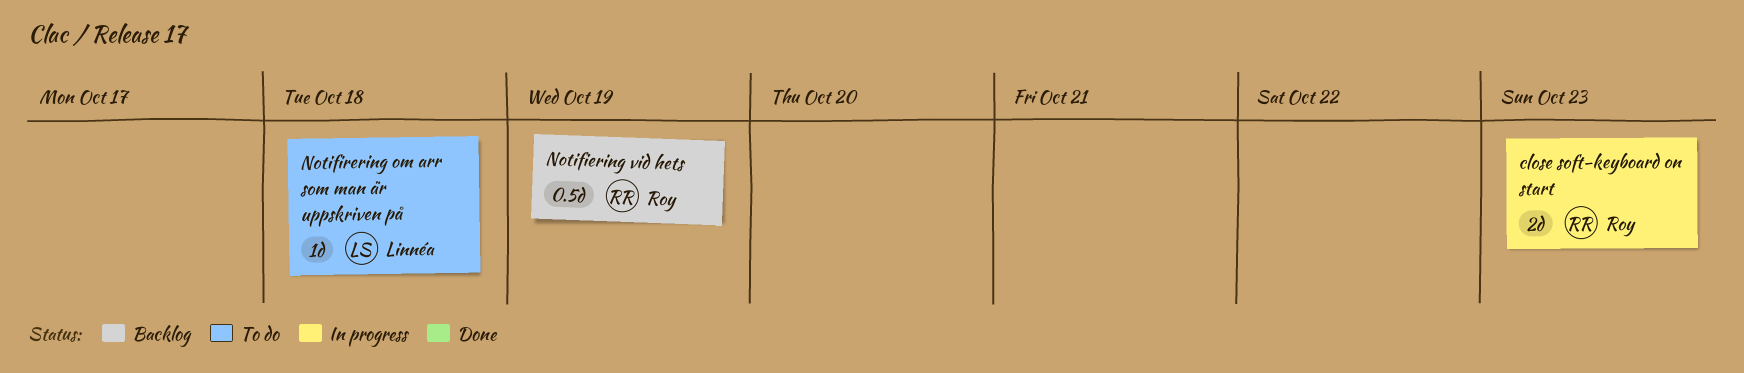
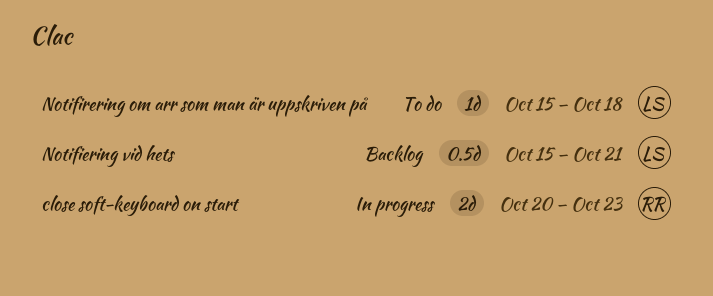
Notifiering vid hets, owner: Roy -> Linnéa
Notifiering vid hets, due: Oct 19 -> Oct 21

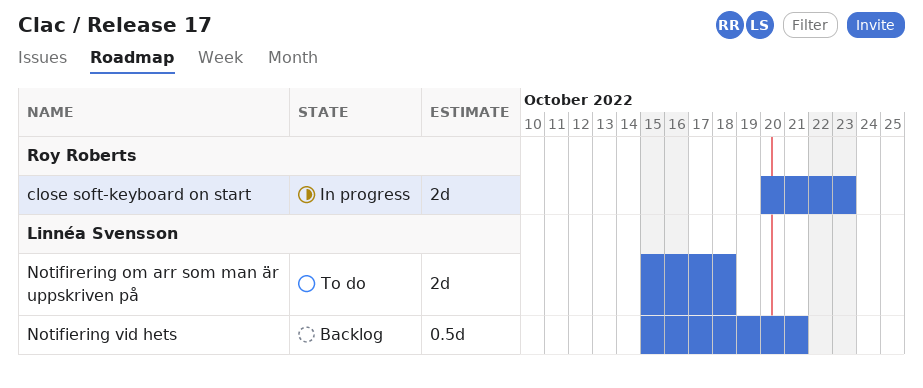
Notifirering om arr som man är uppskriven på, estimate: 1d -> 2d

